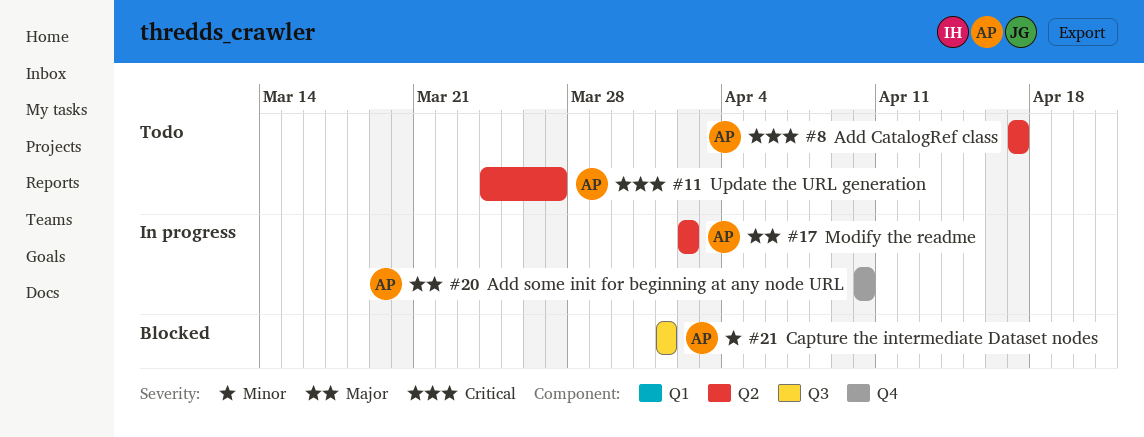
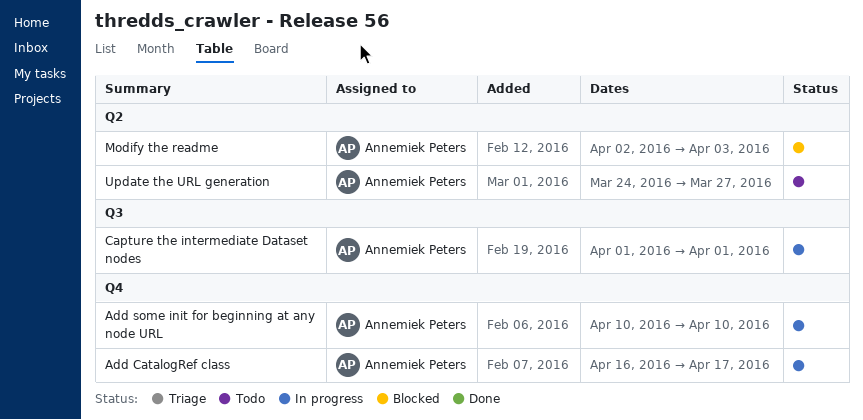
Add CatalogRef class, status: Todo -> In progress
Add CatalogRef class, label: Q2 -> Q4
Add CatalogRef class, start: Apr 17 -> Apr 16
Capture the intermediate Dataset nodes, status: Blocked -> In progress
Modify the readme, status: In progress -> Blocked
Modify the readme, due: Apr 2 -> Apr 3

